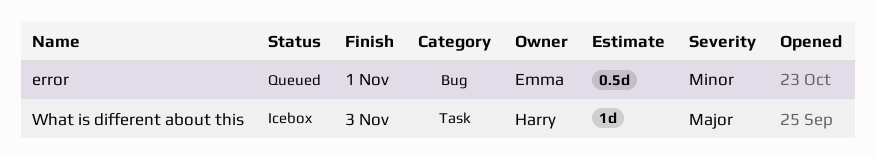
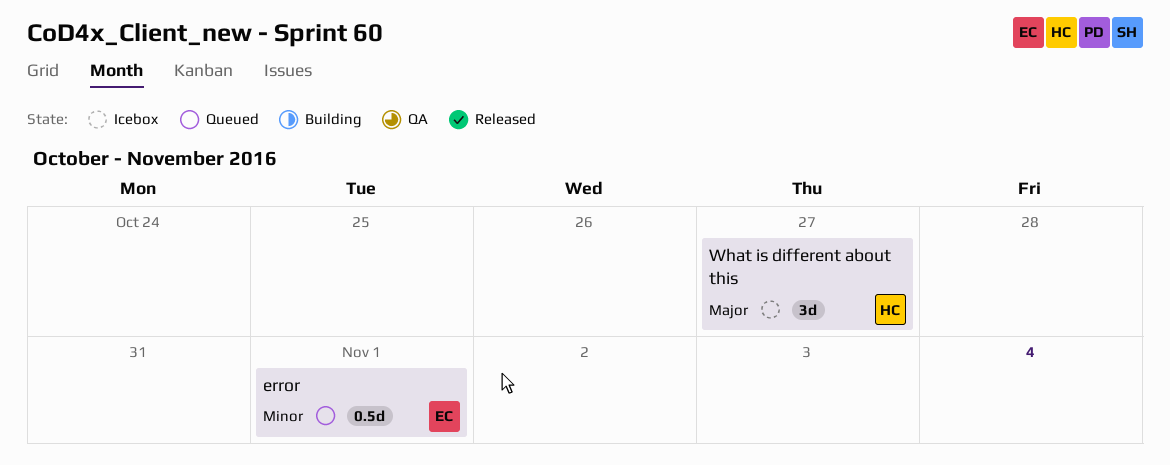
What is different about this, estimate: 1d -> 3d
What is different about this, due: Nov 3 -> Oct 27

